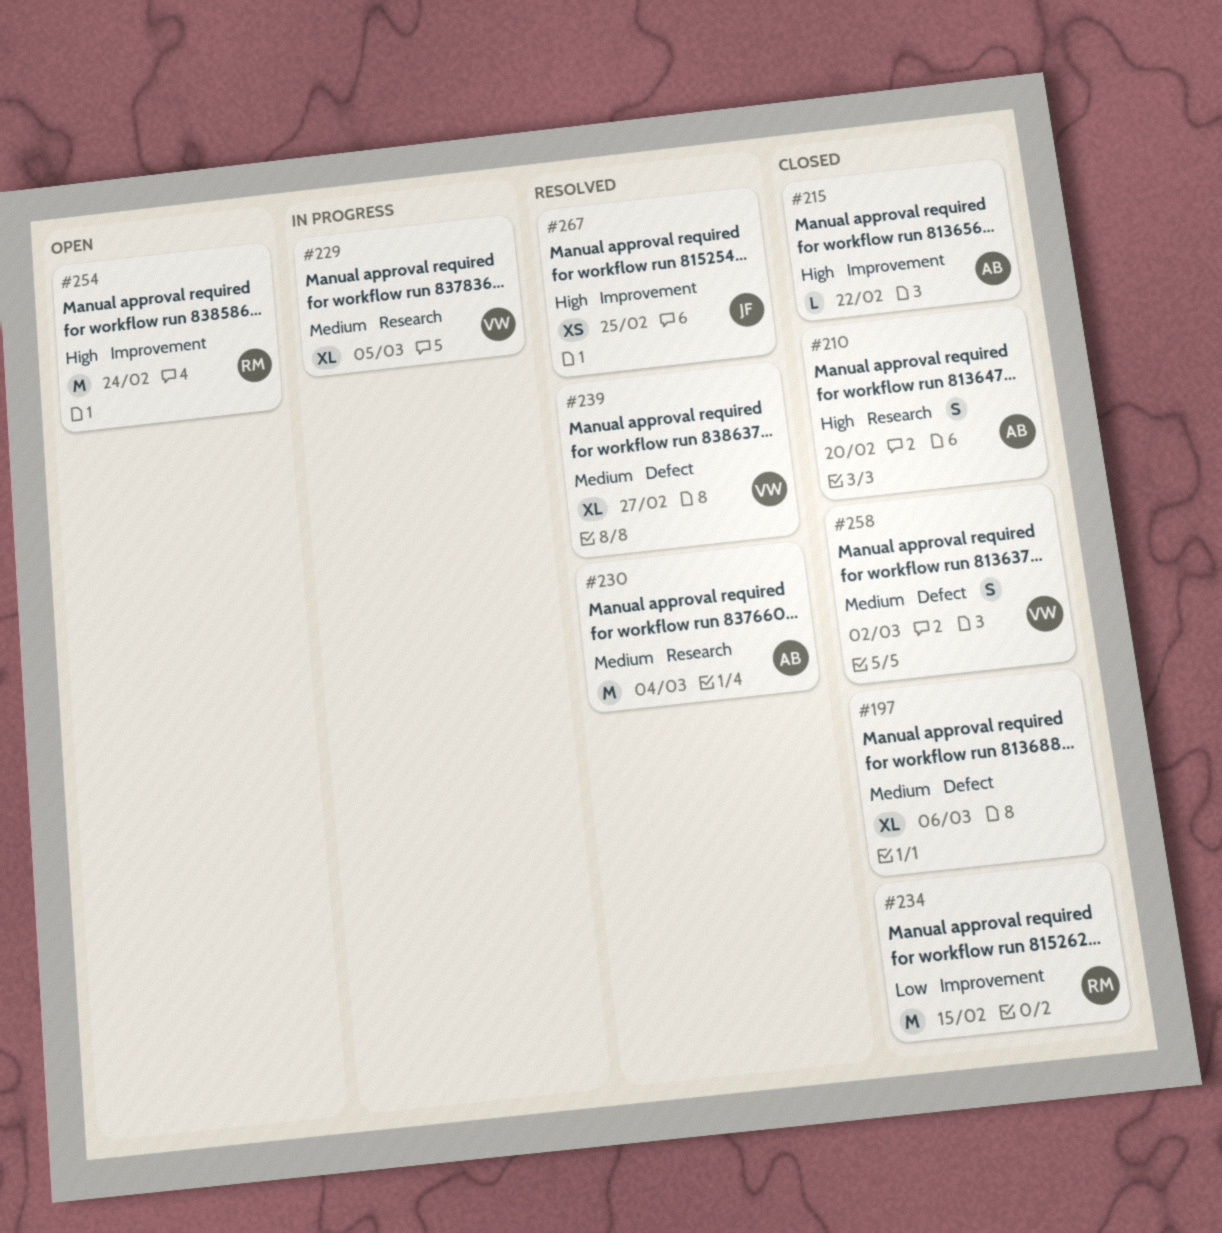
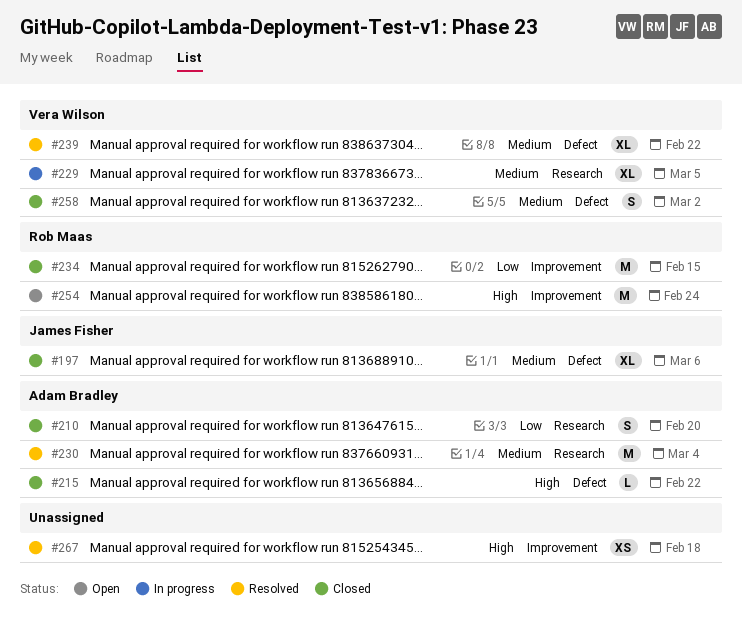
#197, owner: none -> James Fisher
#210, priority: High -> Low
#215, label: Improvement -> Defect
#239, due: Feb 27 -> Feb 22
#267, owner: James Fisher -> none
#267, due: Feb 25 -> Feb 18

